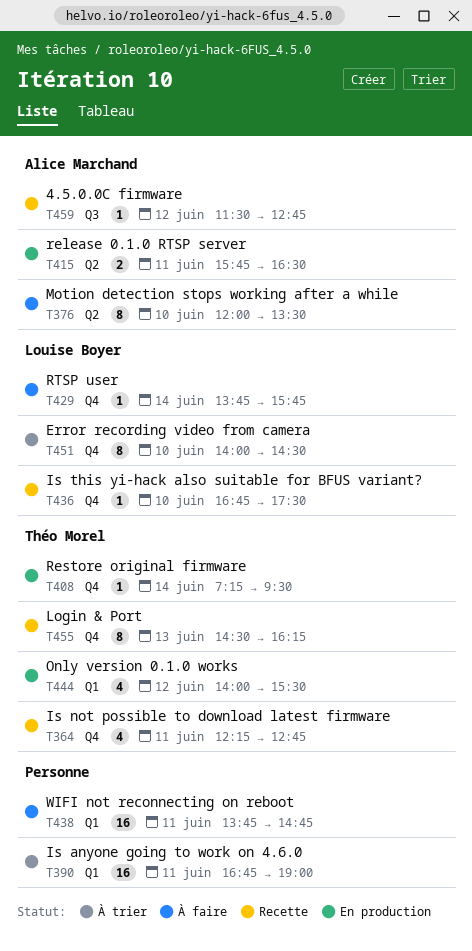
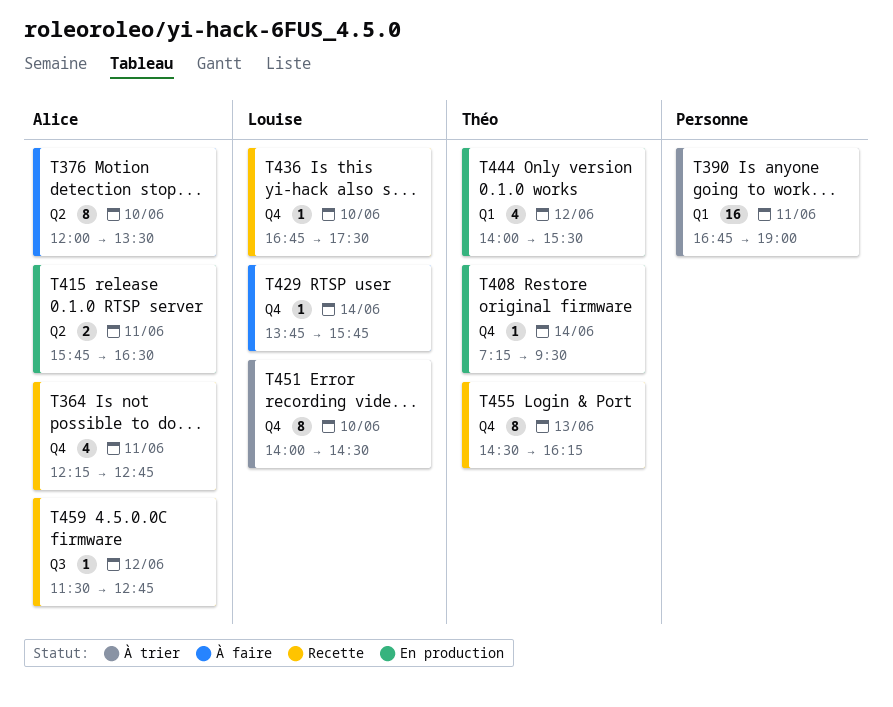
T364, owner: Théo Morel -> Alice Marchand
T438: present -> none

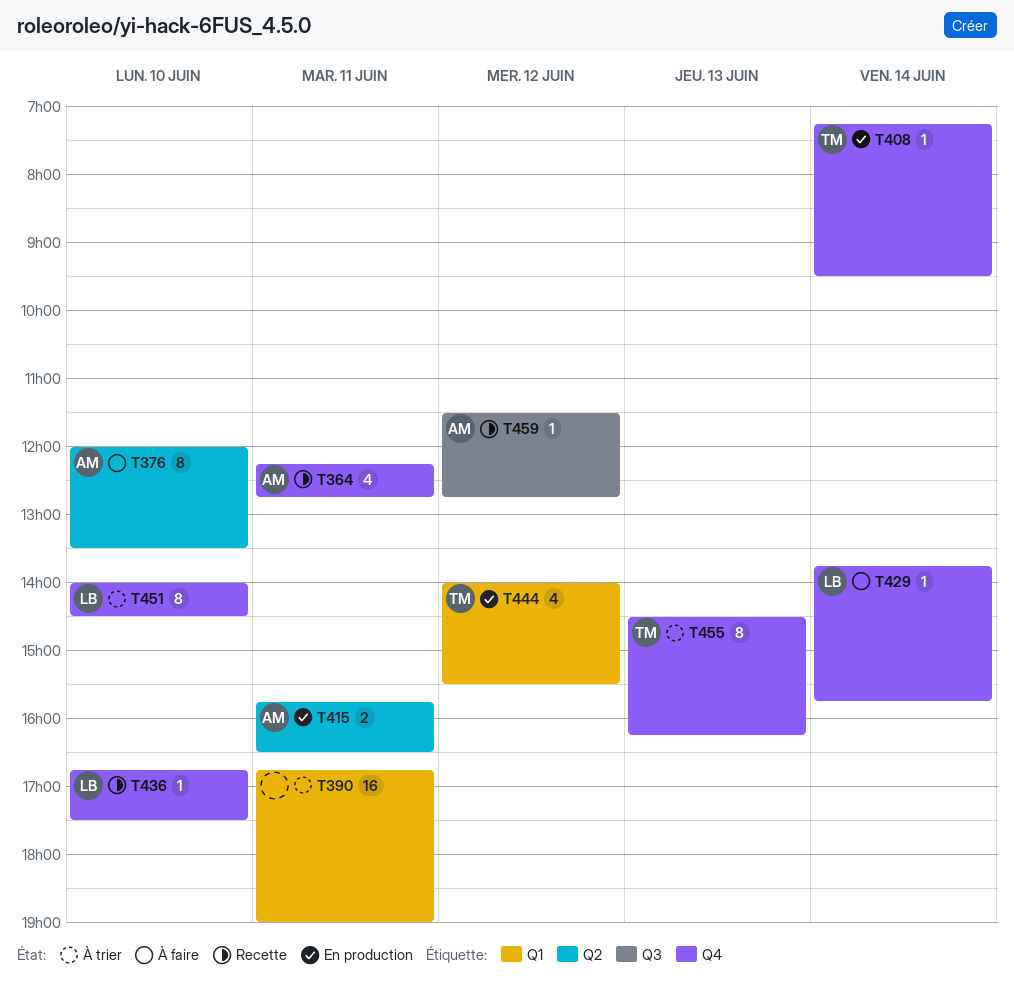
T455, status: Recette -> À trier

